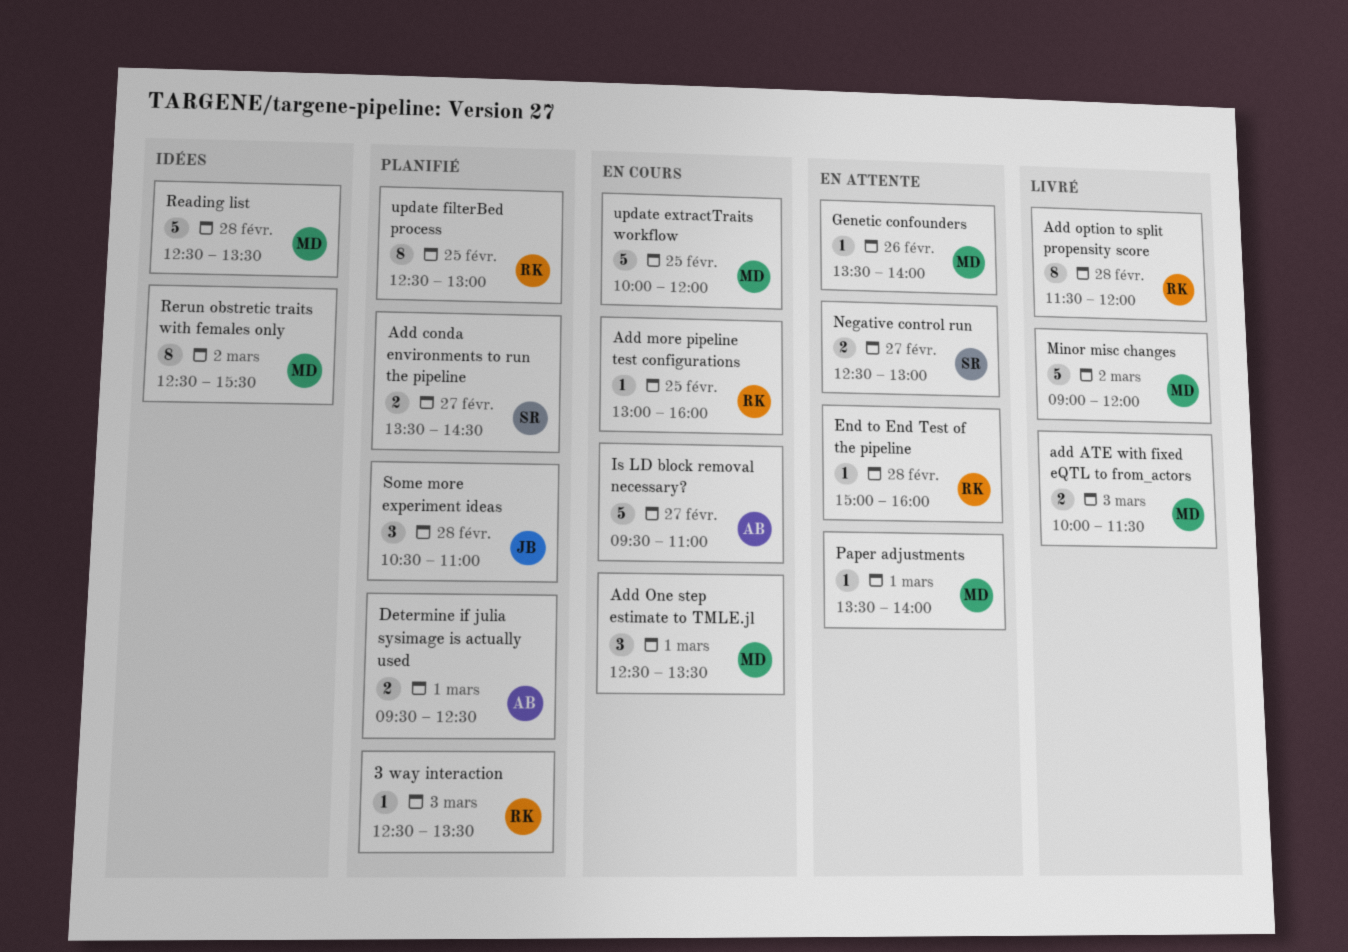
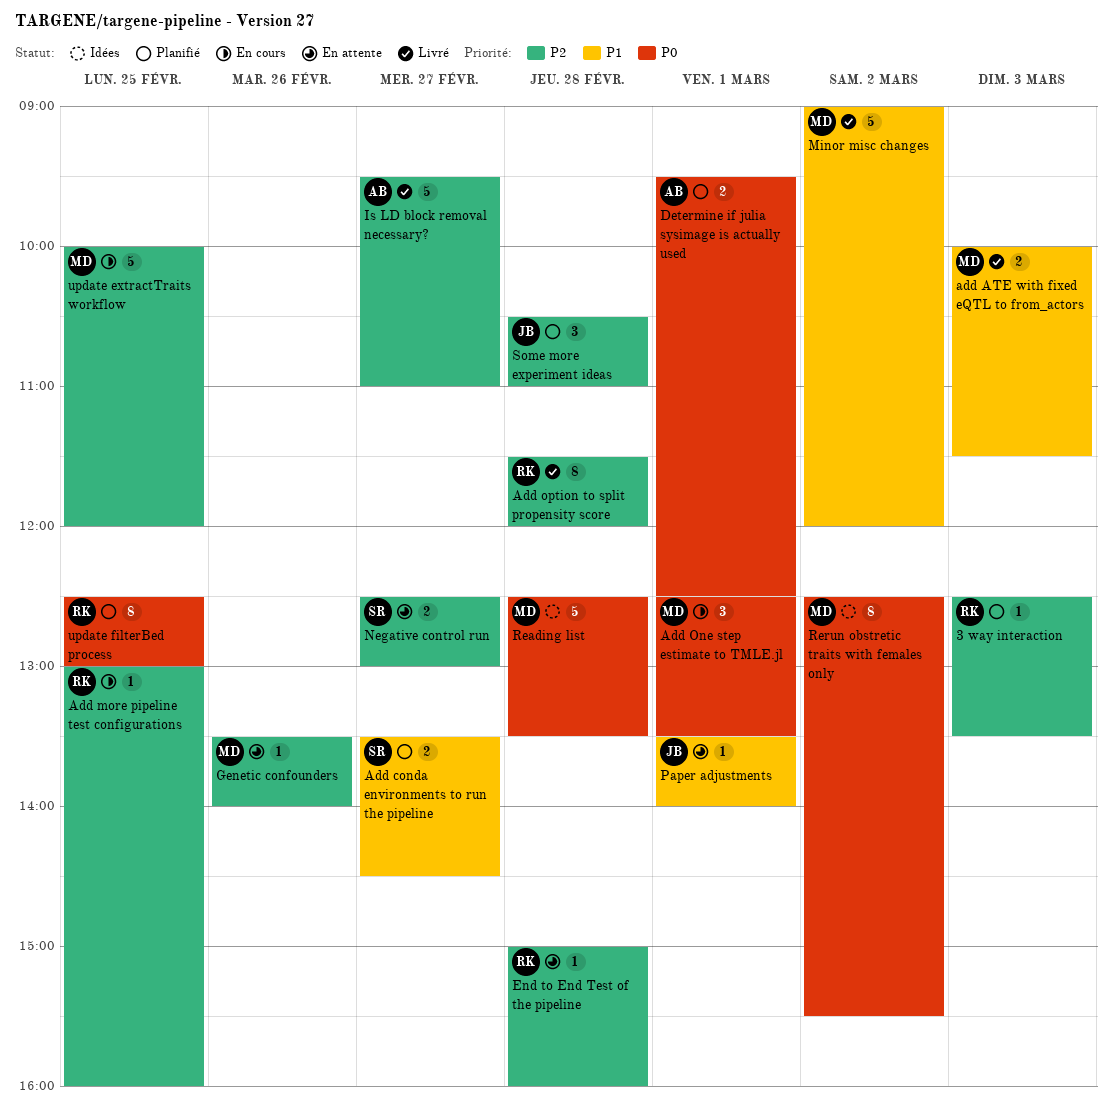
Is LD block removal necessary?, status: En cours -> Livré
Paper adjustments, owner: MD -> JB

